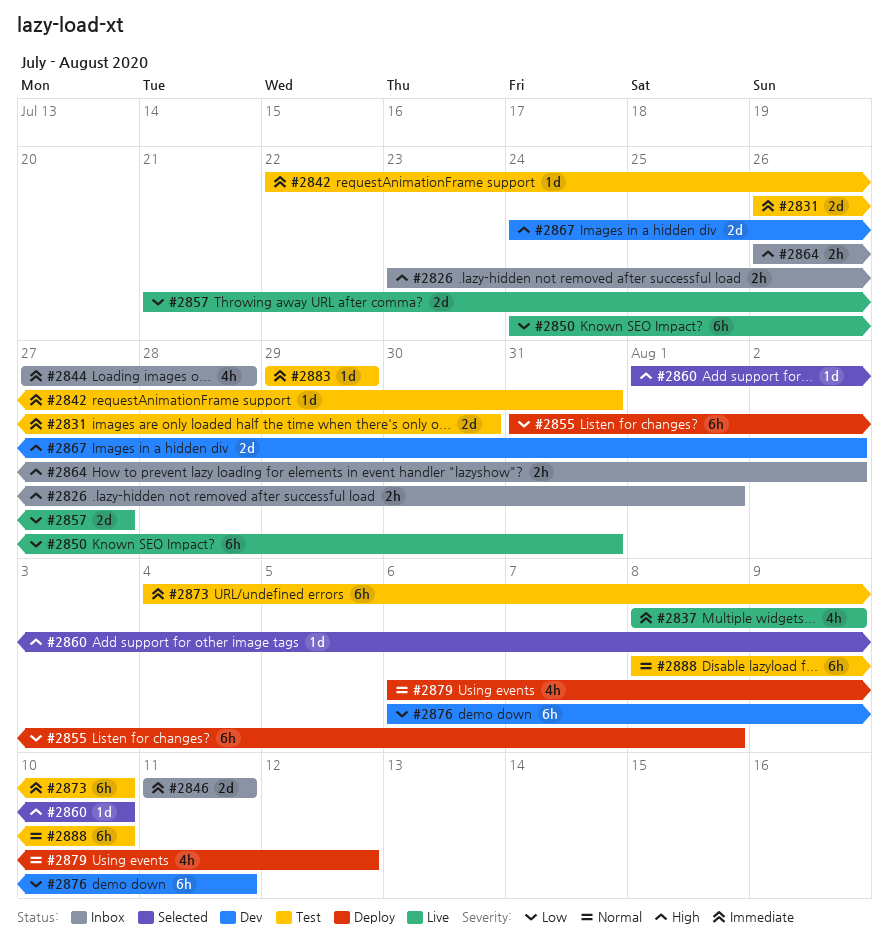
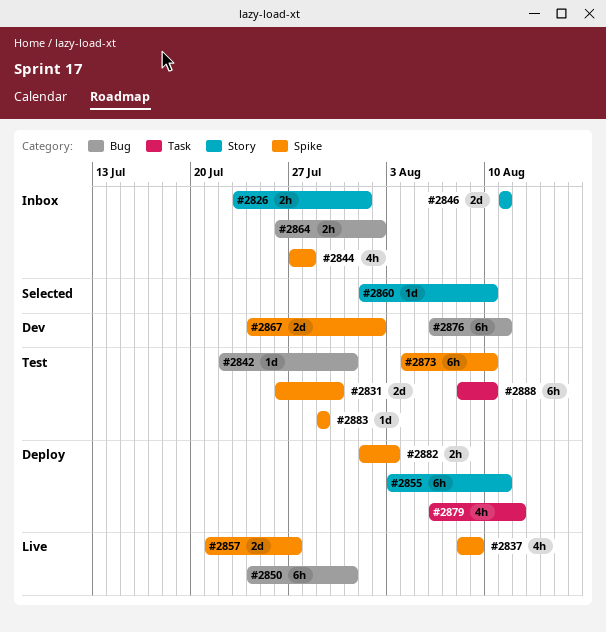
#2855, start: Jul 31 -> Aug 3
#2855, due: Aug 8 -> Aug 11
#2882: none -> present

